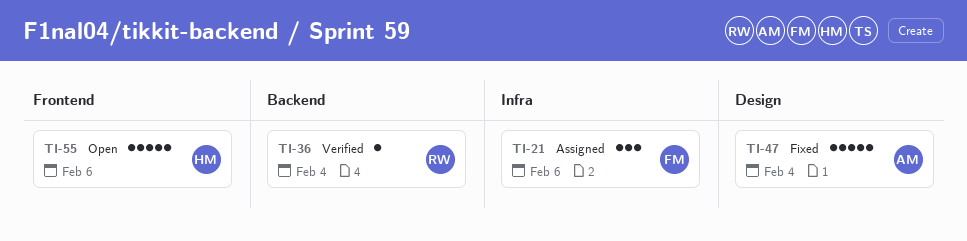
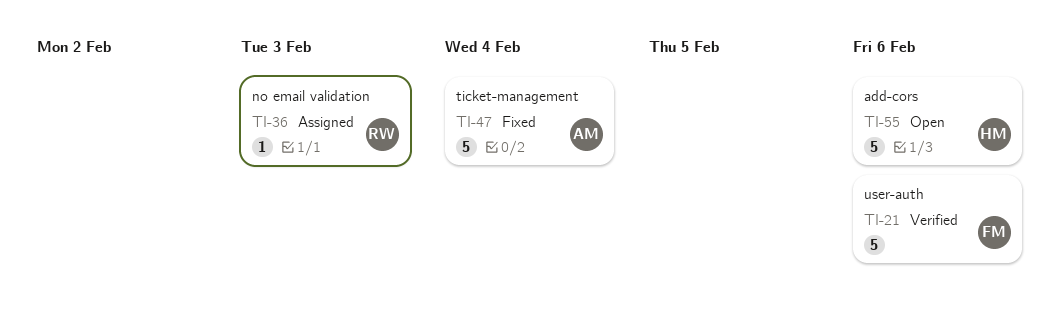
TI-21, status: Assigned -> Verified
TI-21, estimate: 3 -> 5
TI-36, status: Verified -> Assigned
TI-36, due: Feb 4 -> Feb 3

